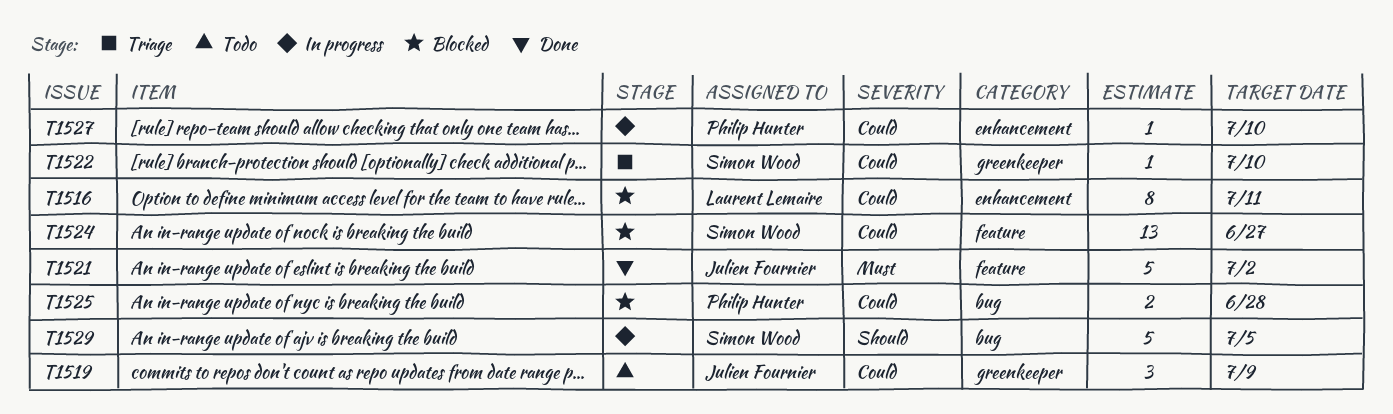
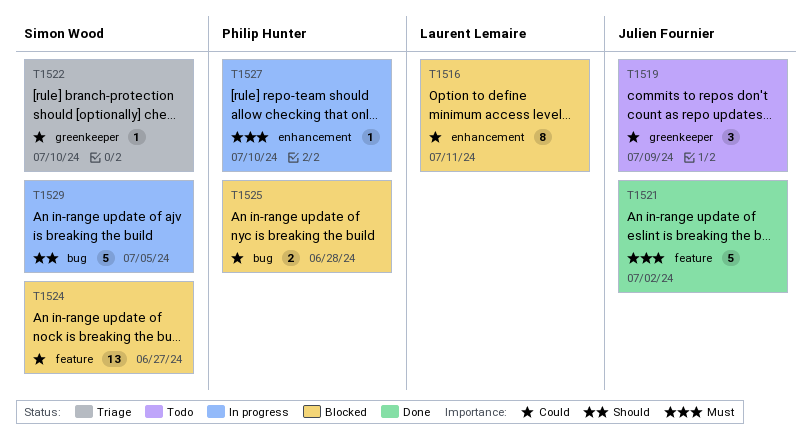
T1527, priority: Could -> Must

